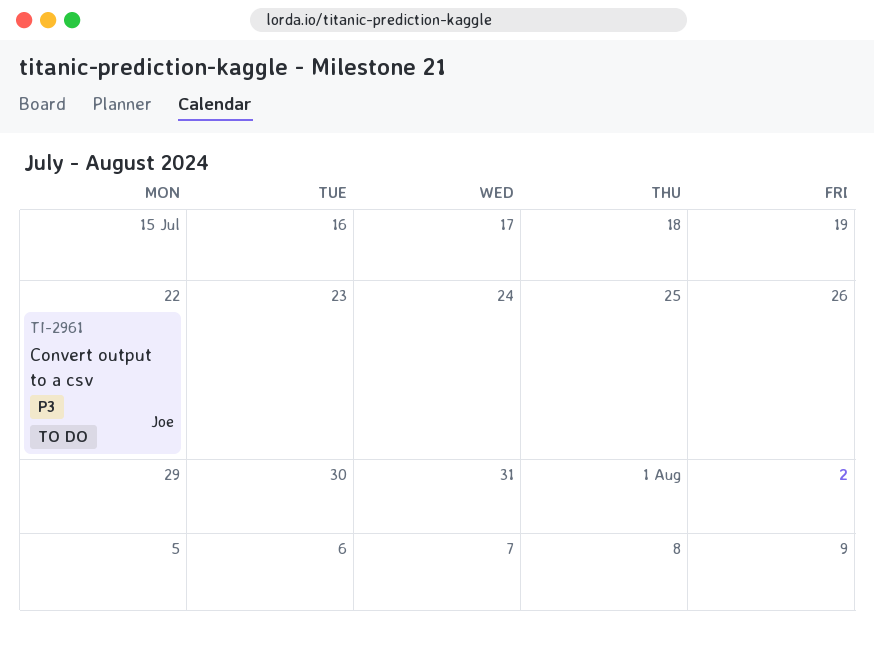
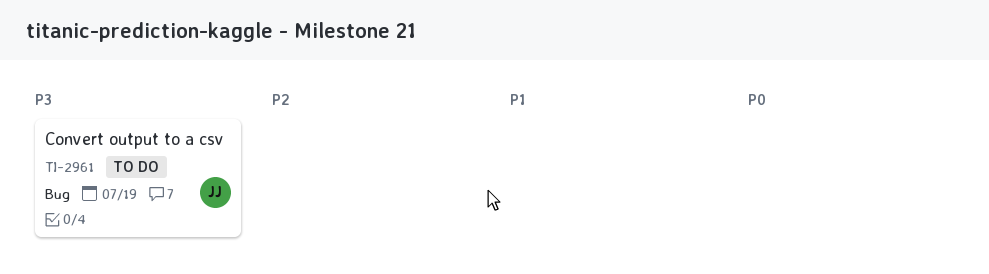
TI-2961, due: Jul 22 -> Jul 19

